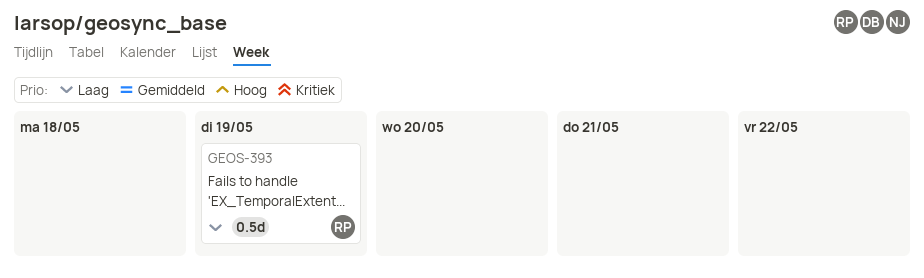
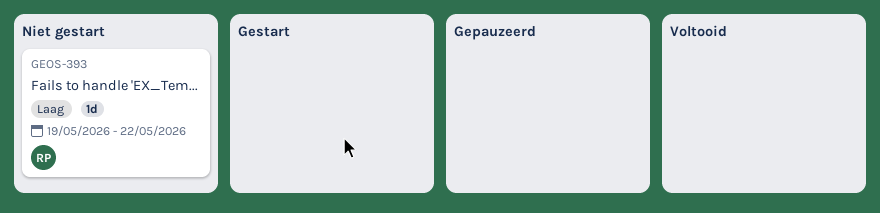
GEOS-393, estimate: 0.5d -> 1d
GEOS-393, due: May 19 -> May 22

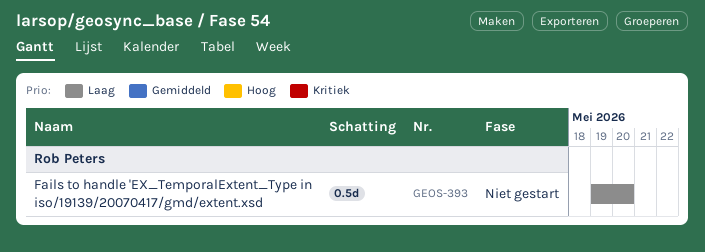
GEOS-393, estimate: 1d -> 0.5d
GEOS-393, due: May 22 -> May 20

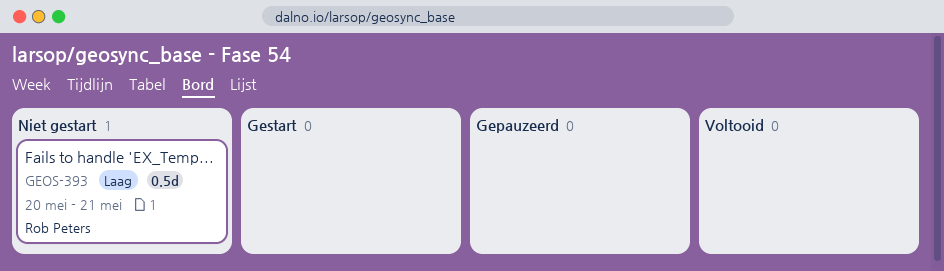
GEOS-393, start: May 19 -> May 20
GEOS-393, due: May 20 -> May 21

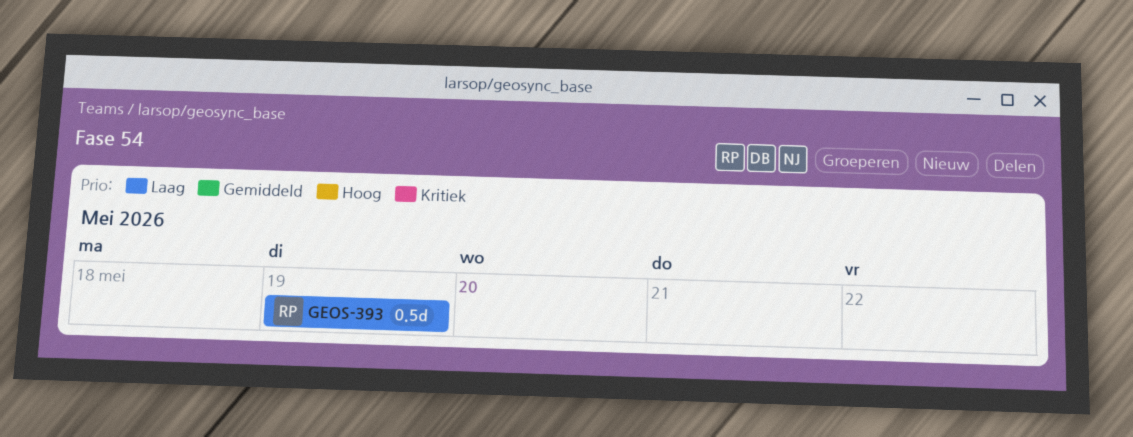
GEOS-393, start: May 20 -> May 19
GEOS-393, due: May 21 -> May 19

